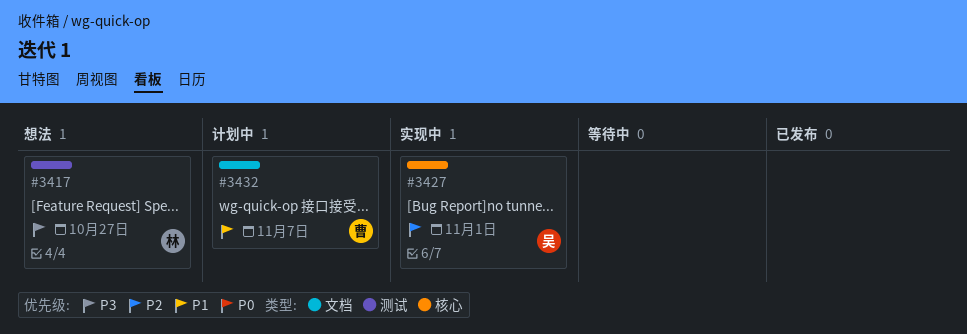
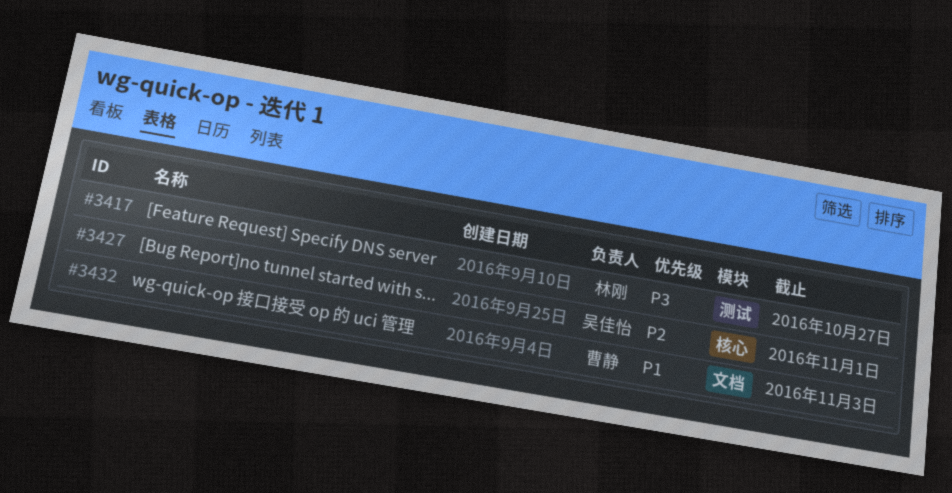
#3432, due: Nov 7 -> Nov 3

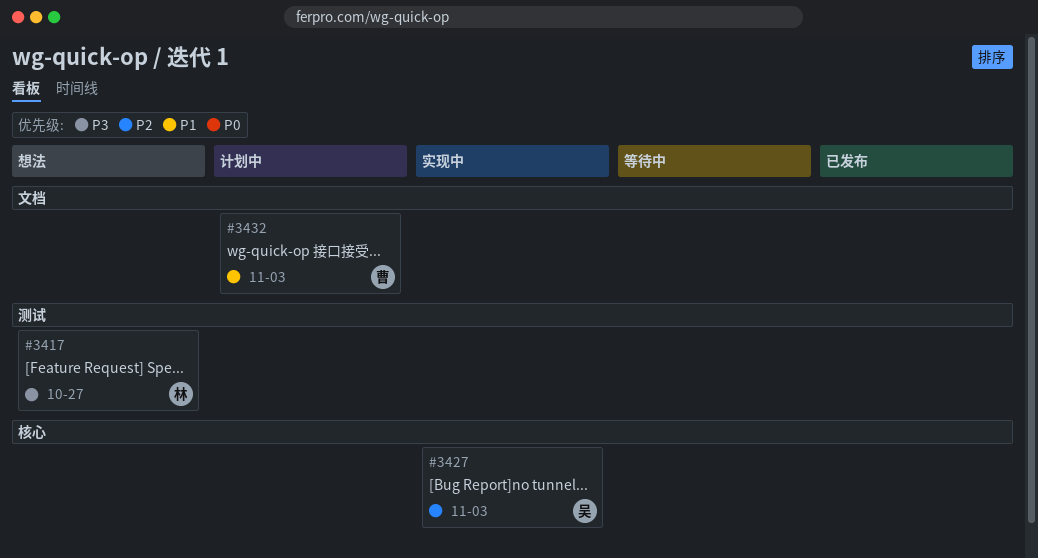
#3427, due: Nov 1 -> Nov 3

